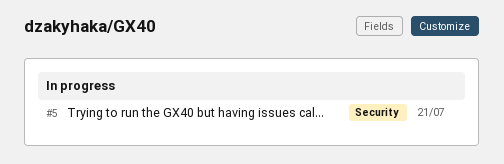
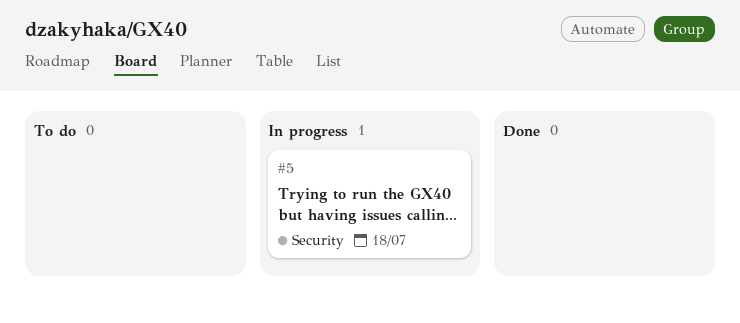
#5, due: Jul 21 -> Jul 18

